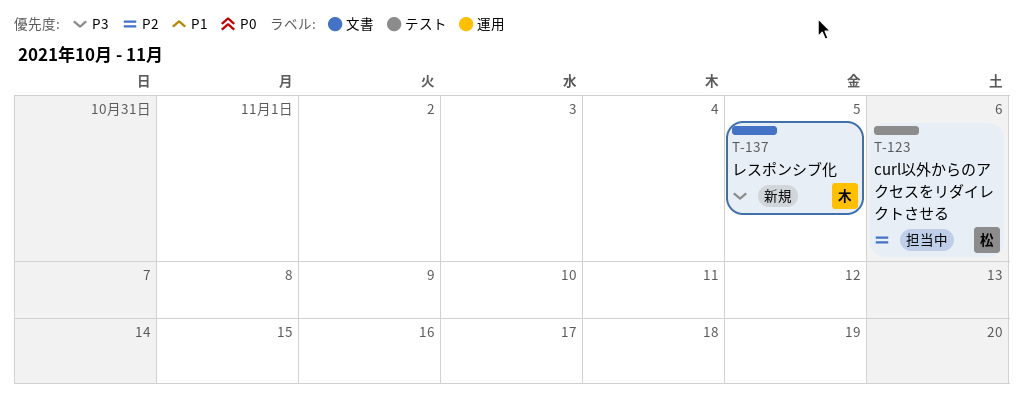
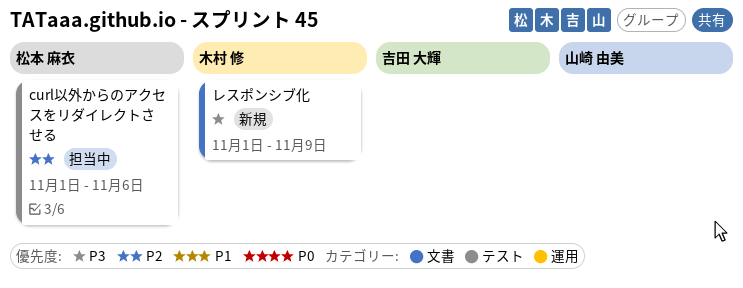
レスポンシブ化, due: Nov 5 -> Nov 9

